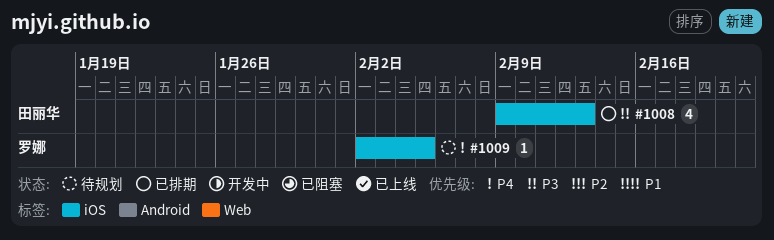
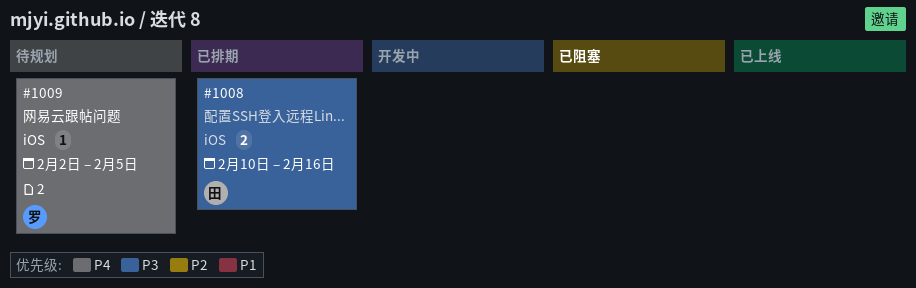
#1008, estimate: 4 -> 2
#1008, start: Feb 9 -> Feb 10
#1008, due: Feb 13 -> Feb 16

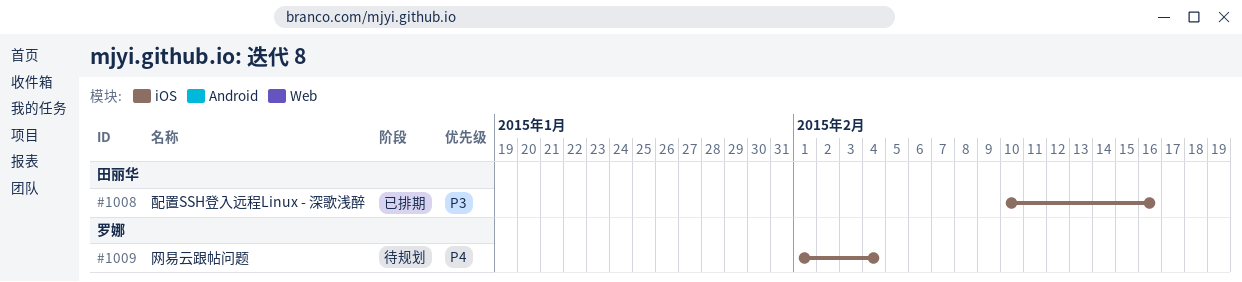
#1009, start: Feb 2 -> Feb 1
#1009, due: Feb 5 -> Feb 4

